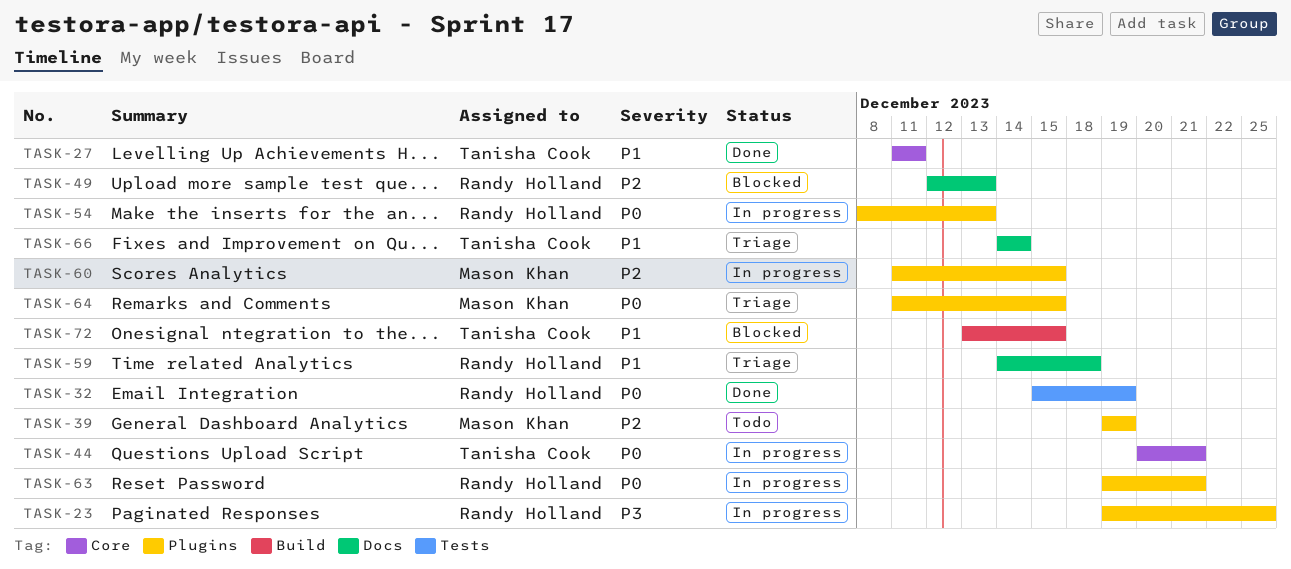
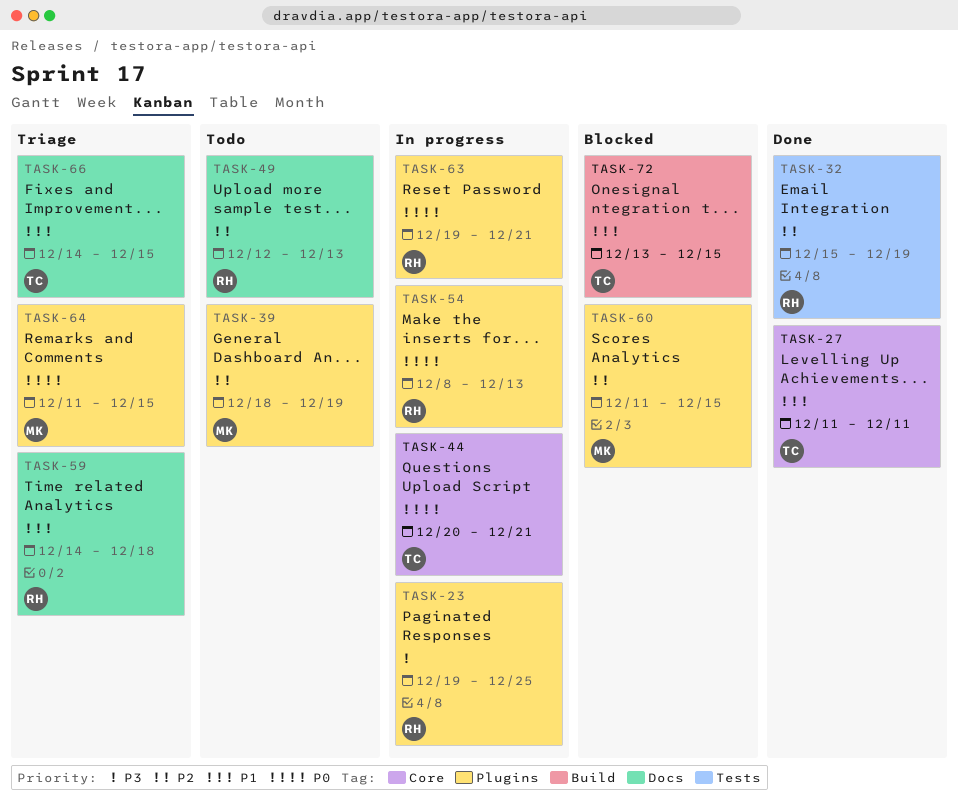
TASK-32, priority: P0 -> P2
TASK-39, start: Dec 19 -> Dec 18
TASK-49, status: Blocked -> Todo
TASK-60, status: In progress -> Blocked
TASK-66, due: Dec 14 -> Dec 15

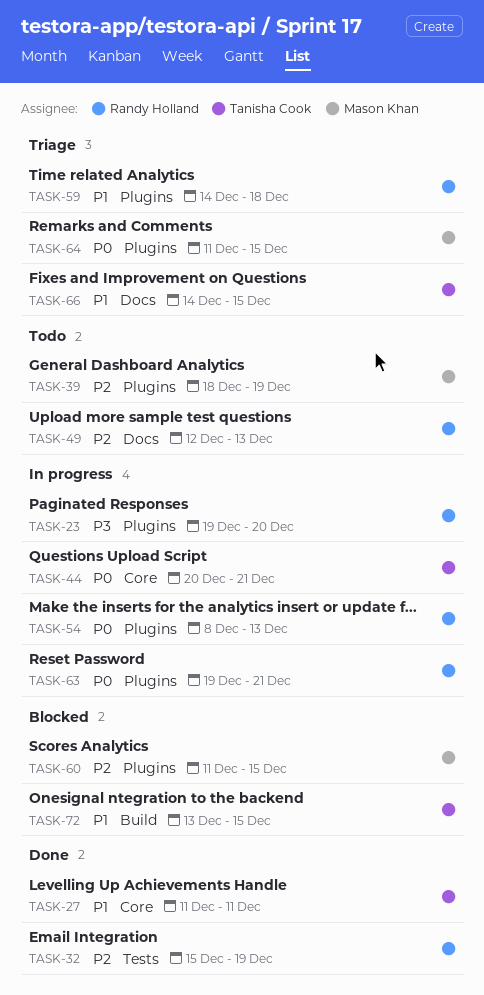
TASK-23, due: Dec 25 -> Dec 20
TASK-59, label: Docs -> Plugins

